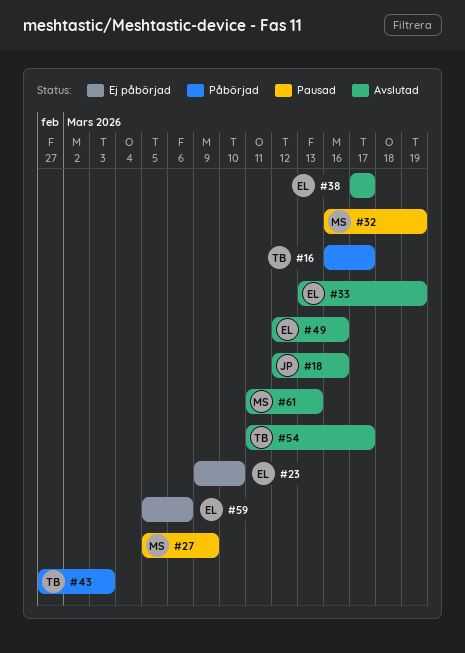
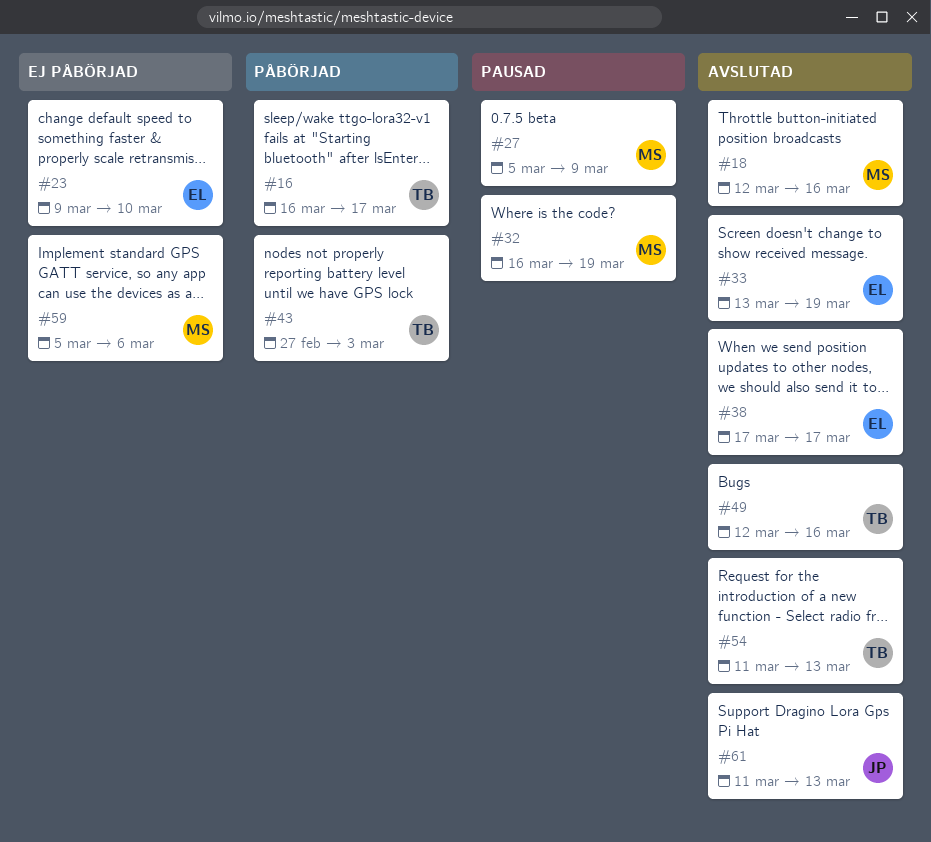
#18, owner: JP -> MS
#49, owner: EL -> TB
#54, due: Mar 17 -> Mar 13
#59, owner: EL -> MS
#61, owner: MS -> JP

